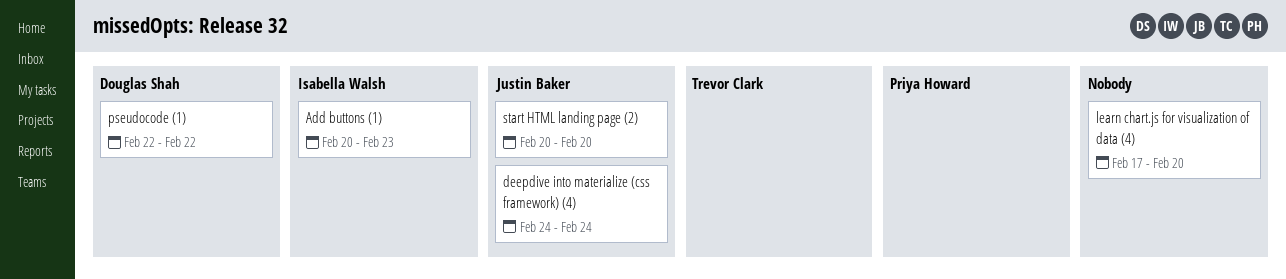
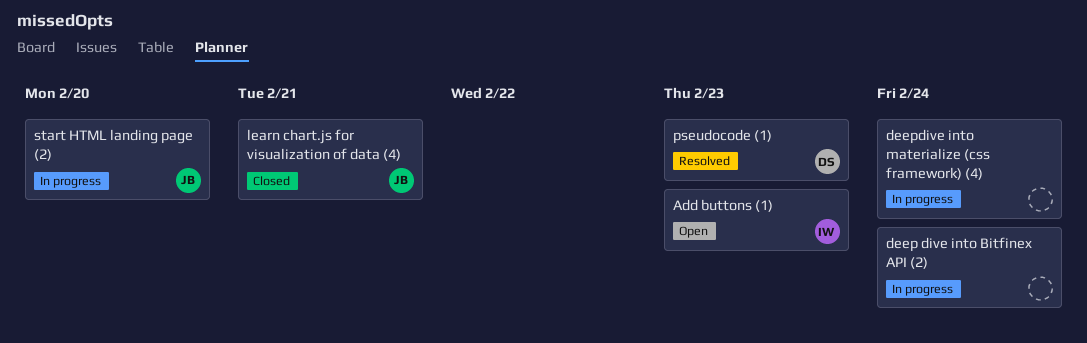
deep dive into Bitfinex API (2): none -> present
deepdive into materialize (css framework) (4), owner: Justin Baker -> none
learn chart.js for visualization of data (4), owner: none -> Justin Baker
learn chart.js for visualization of data (4), due: Feb 20 -> Feb 21
pseudocode (1), due: Feb 22 -> Feb 23

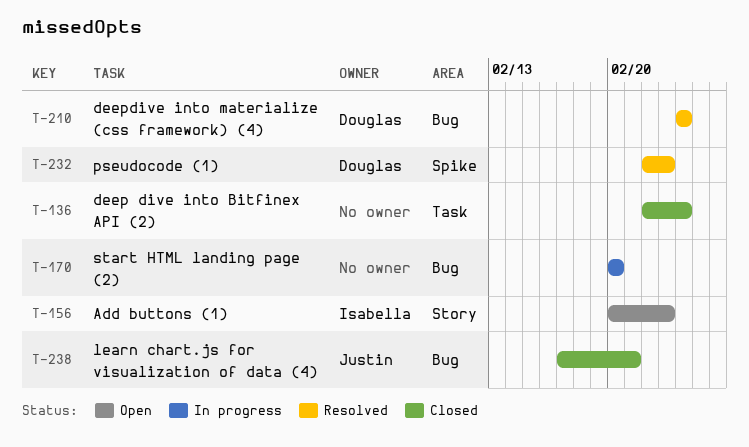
deep dive into Bitfinex API (2), status: In progress -> Closed
deepdive into materialize (css framework) (4), status: In progress -> Resolved
deepdive into materialize (css framework) (4), owner: none -> Douglas
start HTML landing page (2), owner: Justin -> none

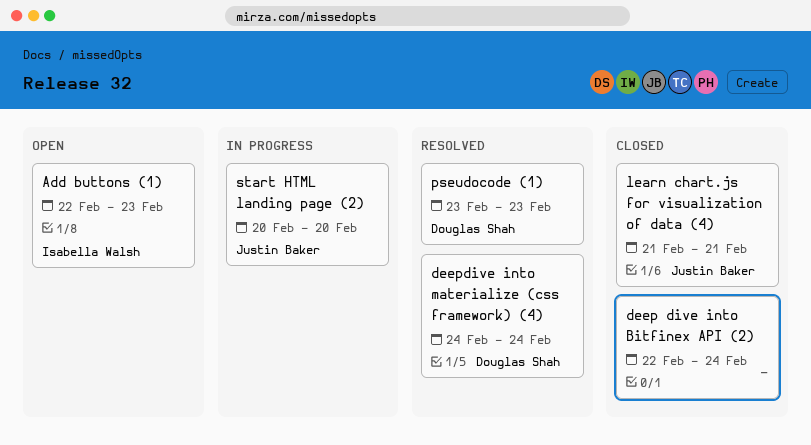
Add buttons (1), start: Feb 20 -> Feb 22
learn chart.js for visualization of data (4), start: Feb 17 -> Feb 21
pseudocode (1), start: Feb 22 -> Feb 23
start HTML landing page (2), owner: none -> Justin Baker

